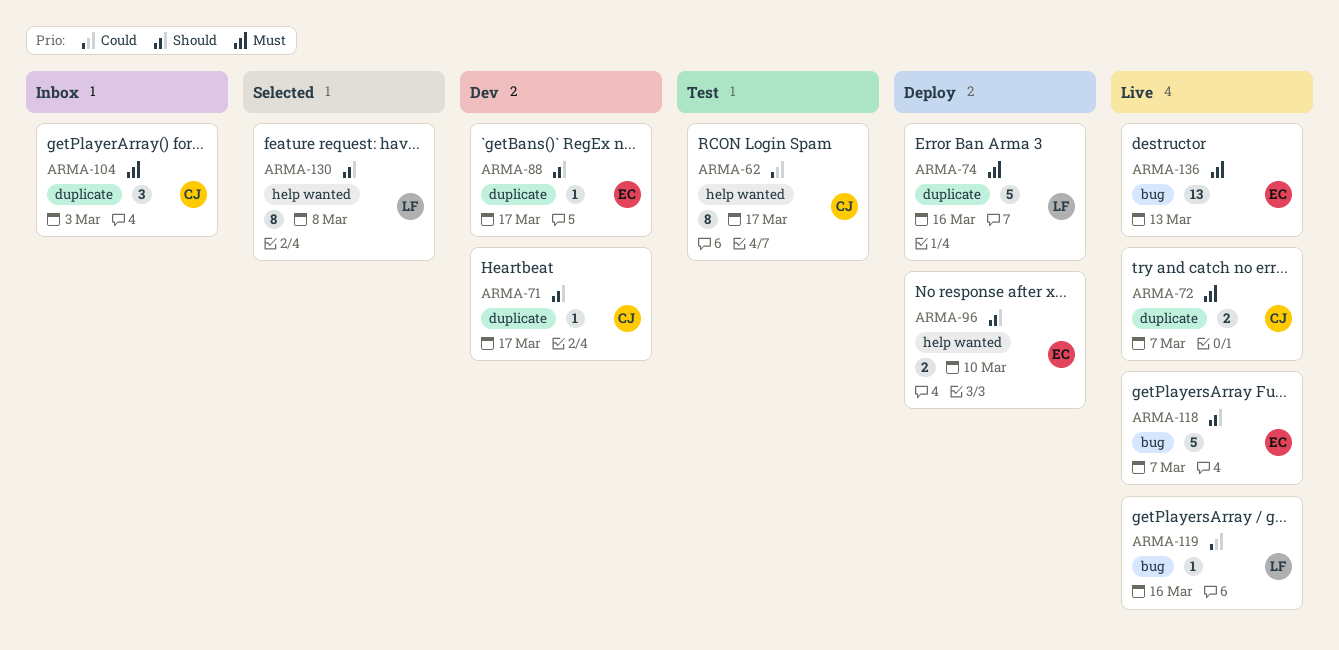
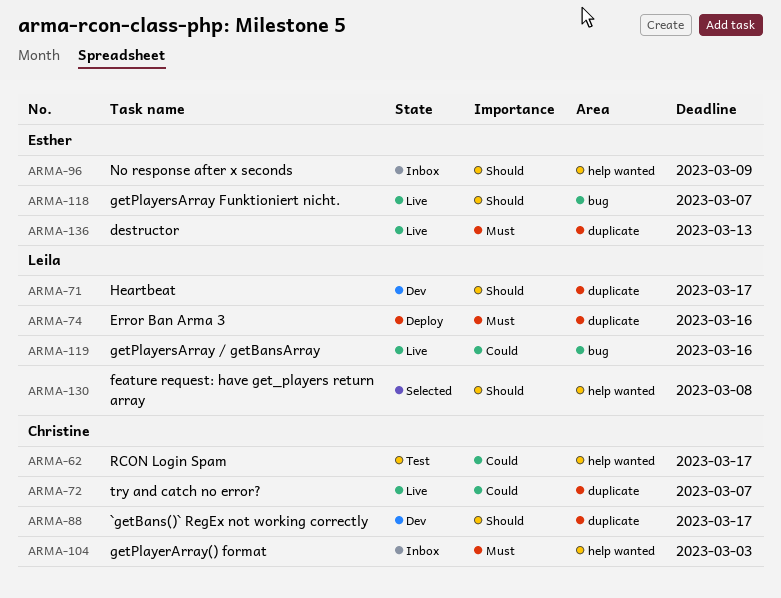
ARMA-71, owner: Christine -> Leila
ARMA-72, priority: Must -> Could
ARMA-88, owner: Esther -> Christine
ARMA-96, status: Deploy -> Inbox
ARMA-96, due: Mar 10 -> Mar 9
ARMA-104, label: duplicate -> help wanted
ARMA-136, label: bug -> duplicate

